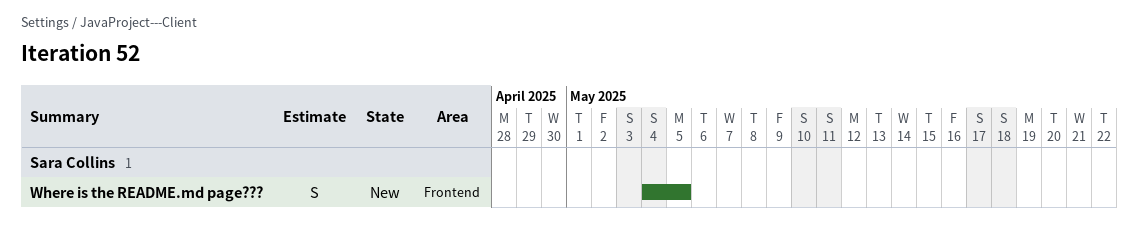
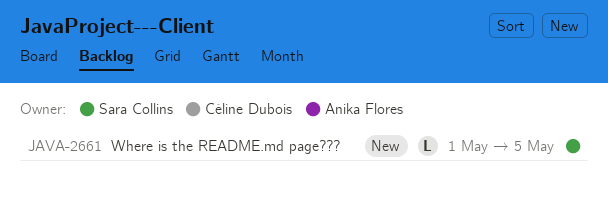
Where is the README.md page???, estimate: S -> L
Where is the README.md page???, start: May 4 -> May 1

